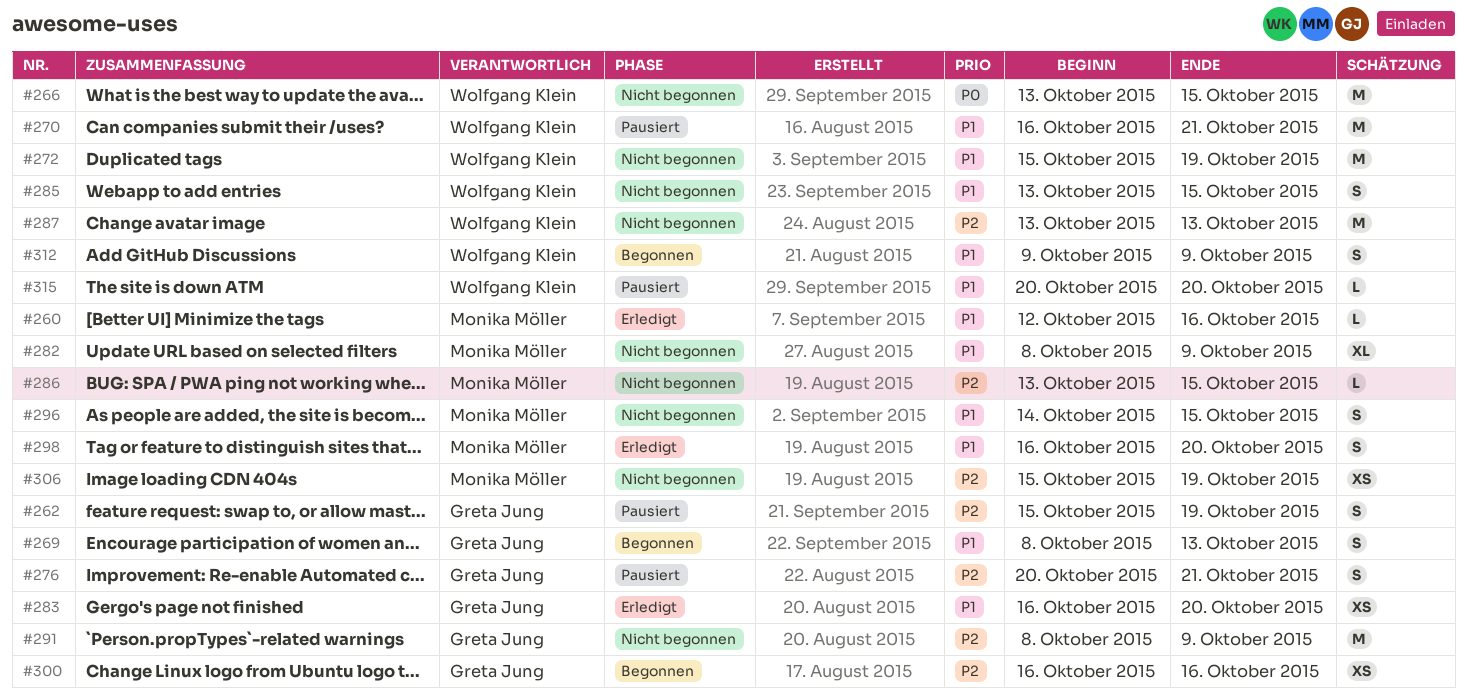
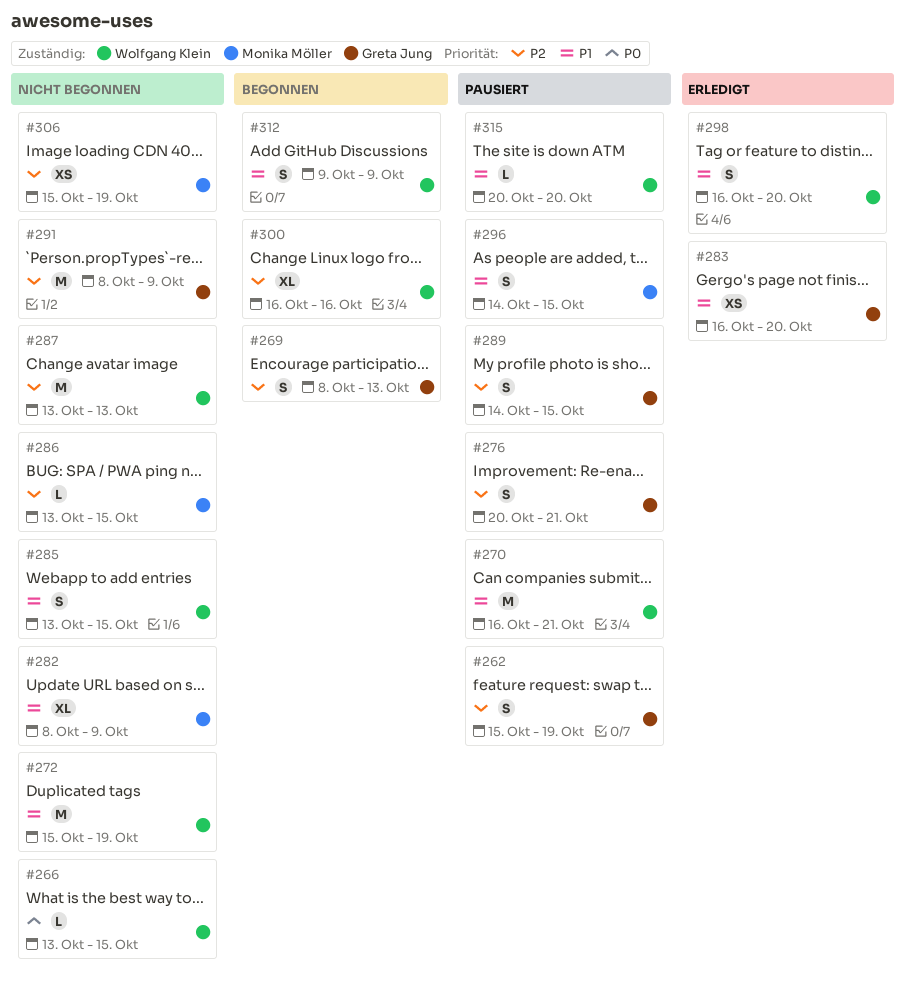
#260: present -> none
#266, estimate: M -> L
#269, priority: P1 -> P2
#289: none -> present
#296, status: Nicht begonnen -> Pausiert
#298, owner: Monika Möller -> Wolfgang Klein
#300, owner: Greta Jung -> Wolfgang Klein
#300, estimate: XS -> XL

